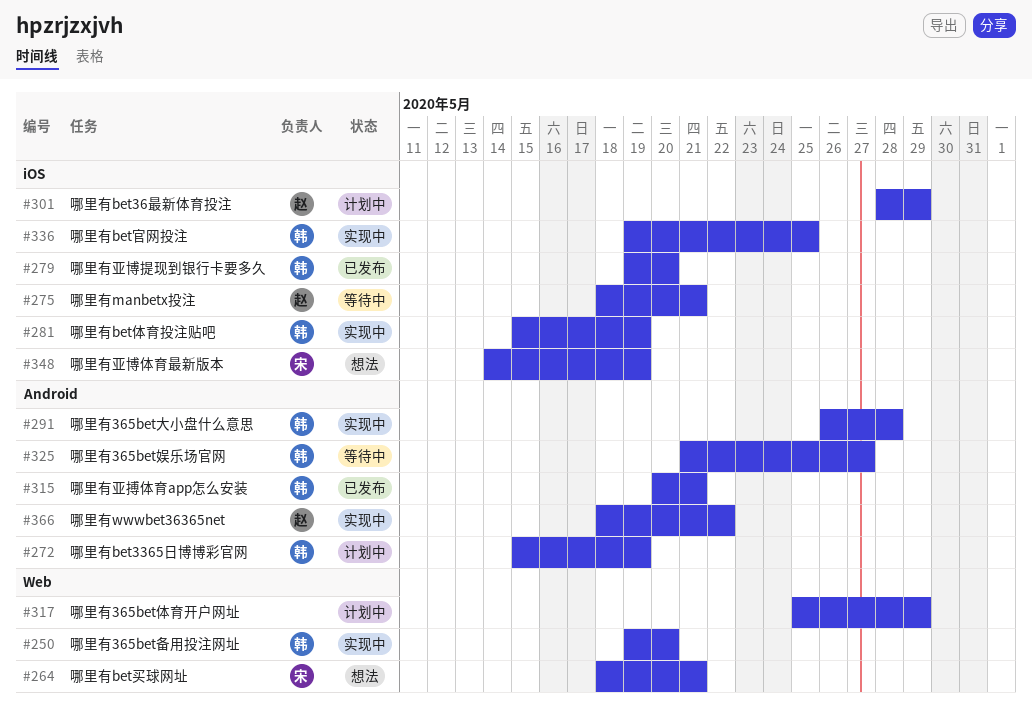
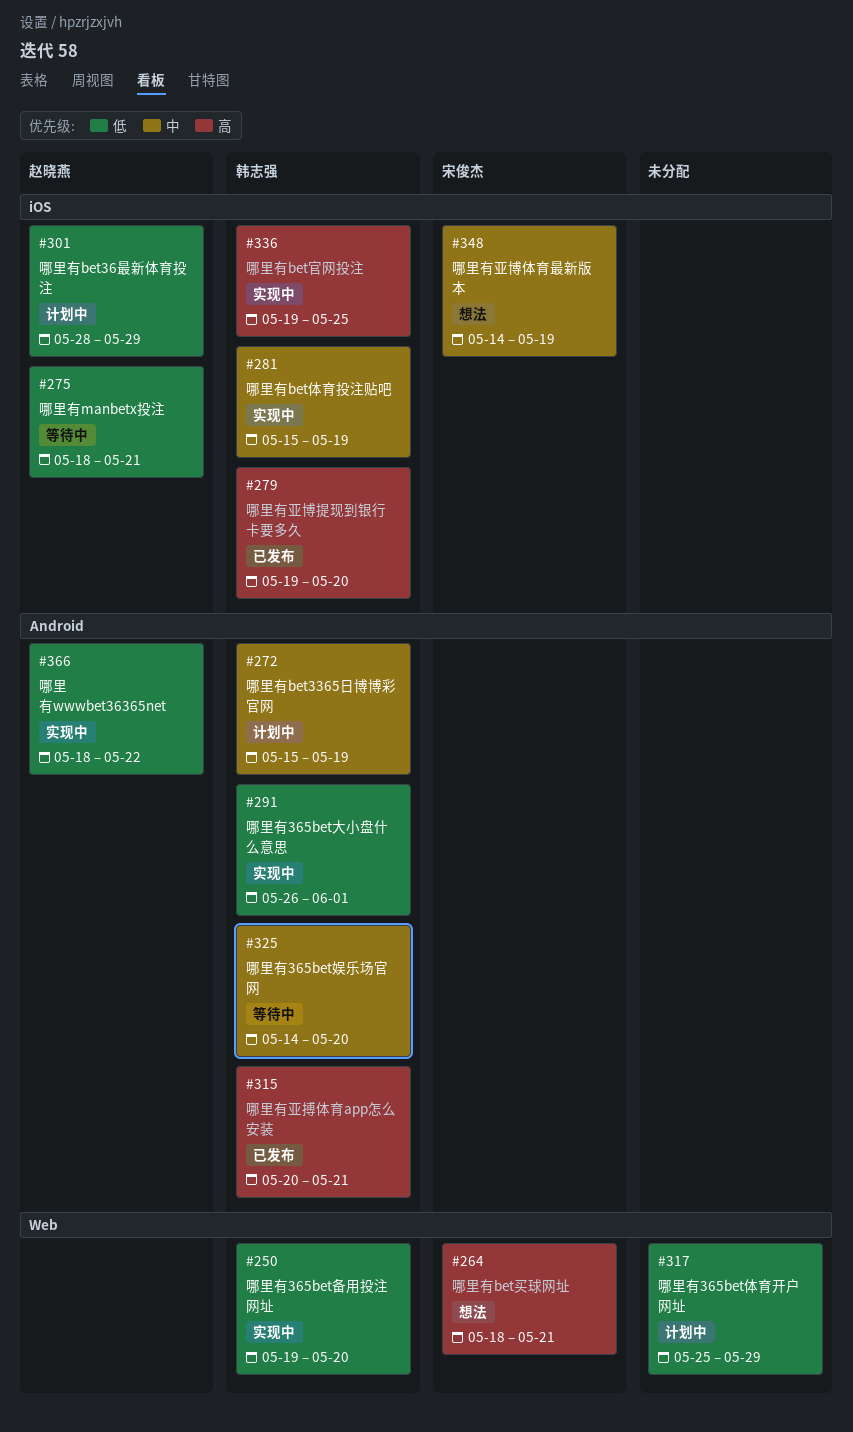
#291, due: May 28 -> Jun 1
#325, start: May 21 -> May 14
#325, due: May 27 -> May 20

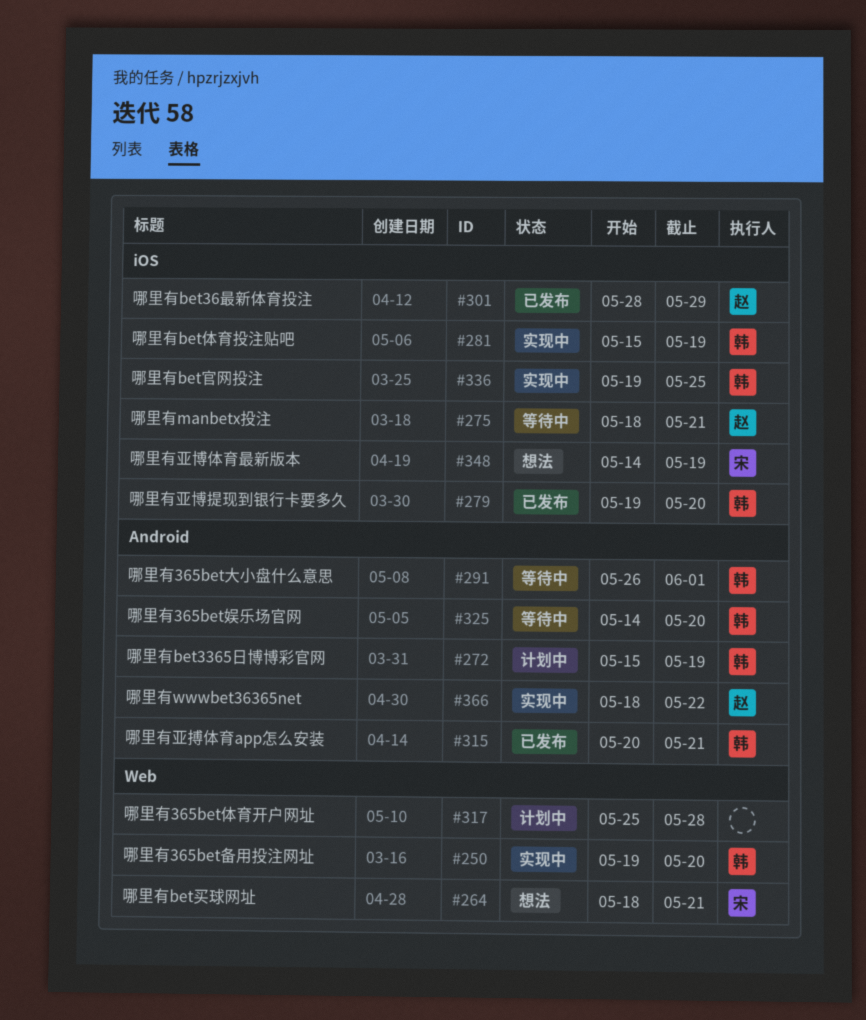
#291, status: 实现中 -> 等待中
#301, status: 计划中 -> 已发布
#317, due: May 29 -> May 28

